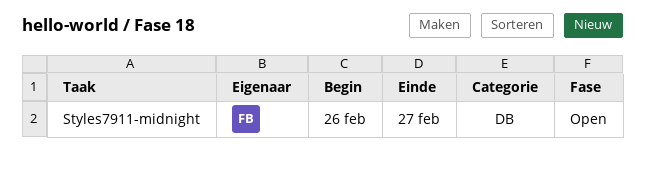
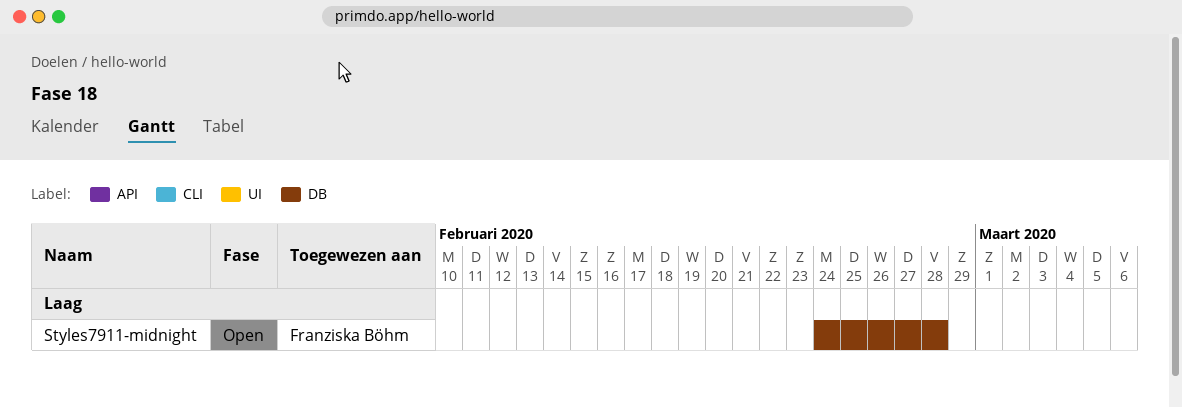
Styles7911-midnight, start: Feb 26 -> Feb 24
Styles7911-midnight, due: Feb 27 -> Feb 28

